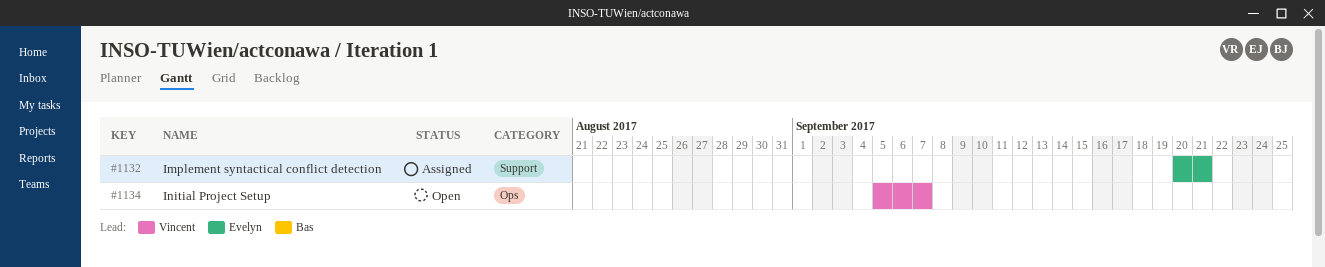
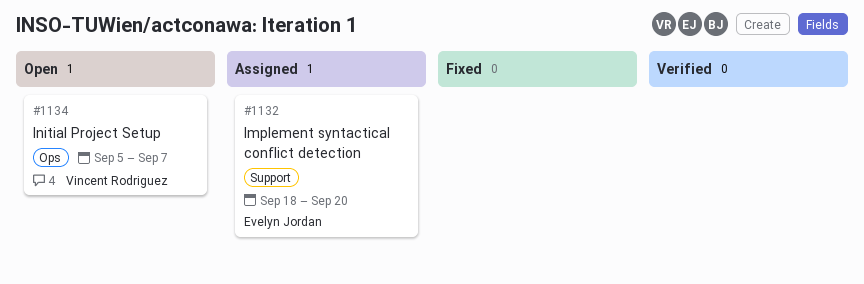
#1132, start: Sep 20 -> Sep 18
#1132, due: Sep 21 -> Sep 20

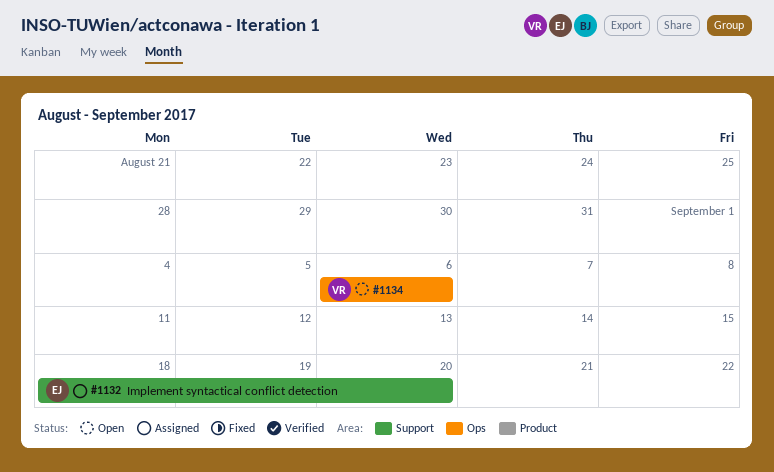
#1134, start: Sep 5 -> Sep 6
#1134, due: Sep 7 -> Sep 6

